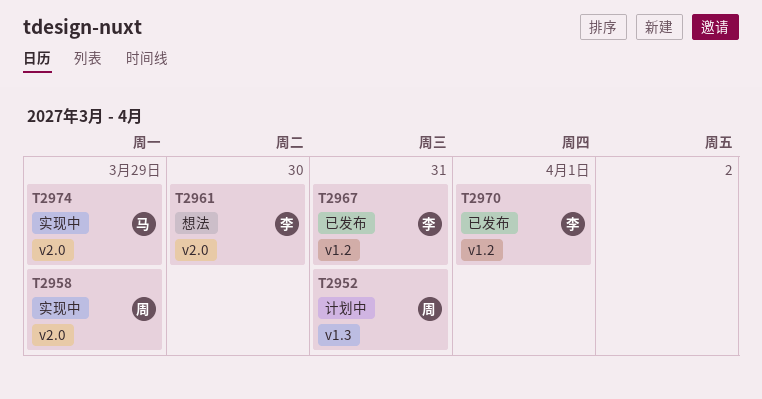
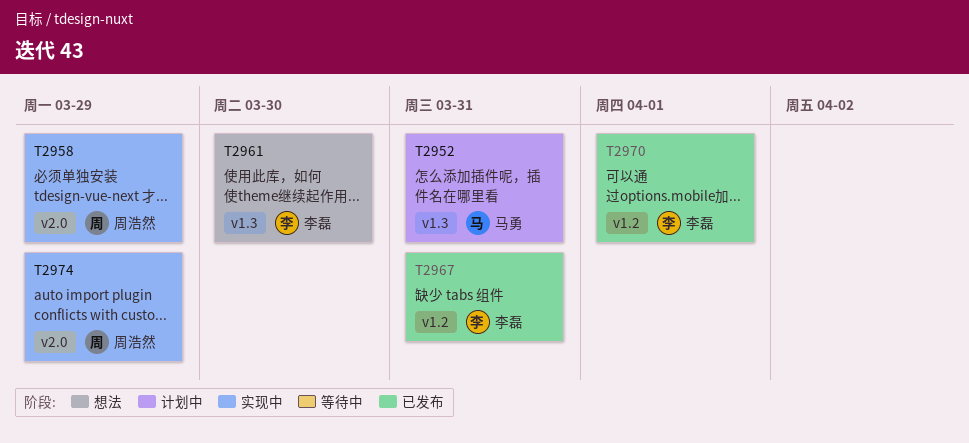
T2952, owner: 周浩然 -> 马勇
T2961, label: v2.0 -> v1.3
T2974, owner: 马勇 -> 周浩然

